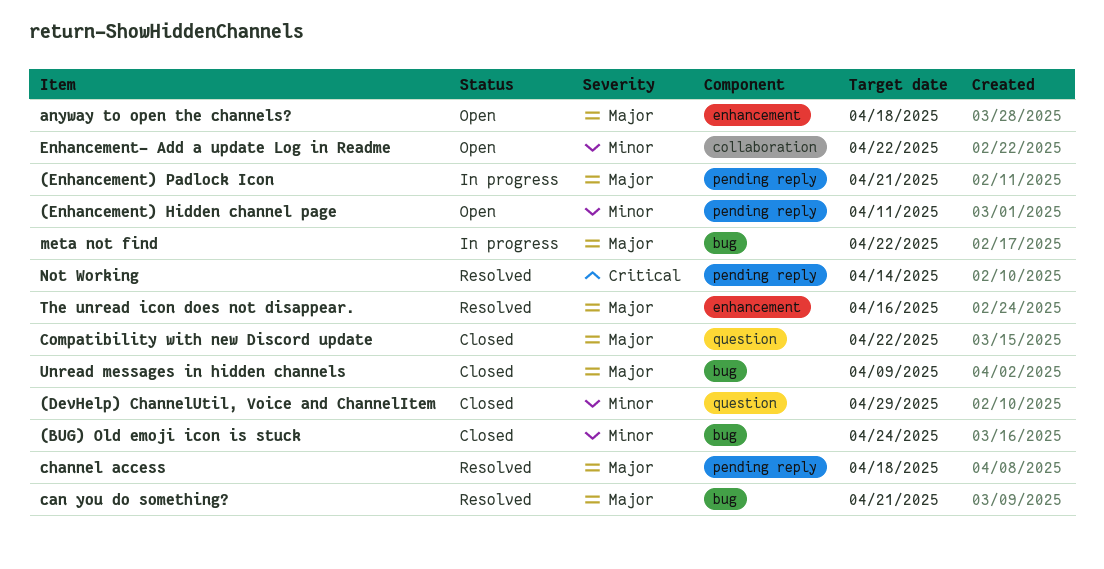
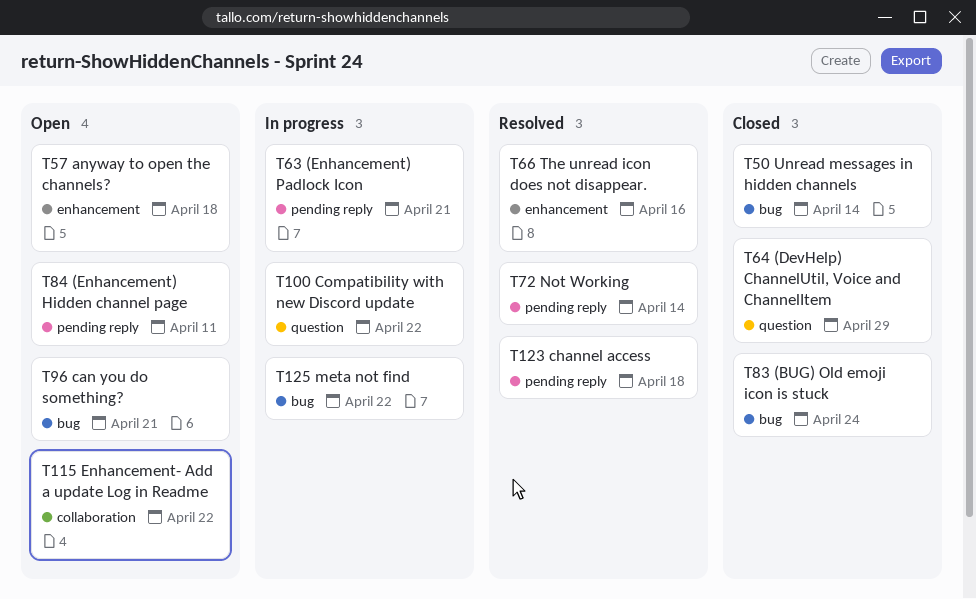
can you do something?, status: Resolved -> Open
Compatibility with new Discord update, status: Closed -> In progress
Unread messages in hidden channels, due: Apr 9 -> Apr 14

